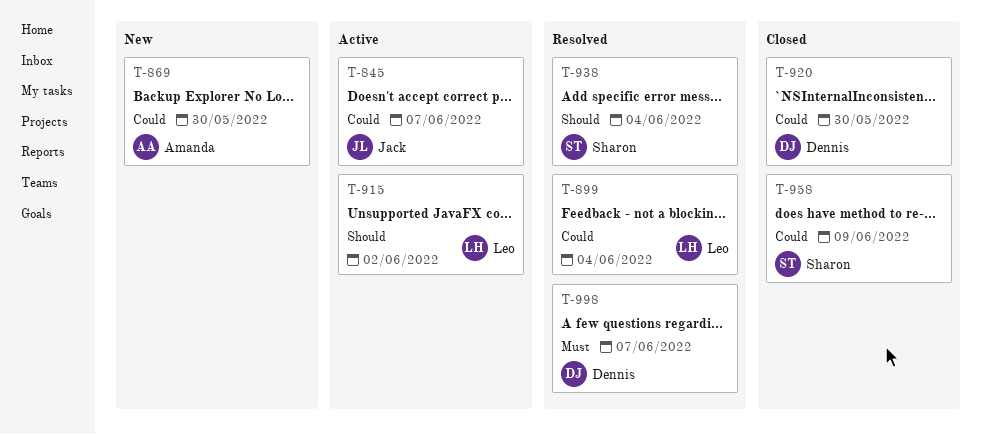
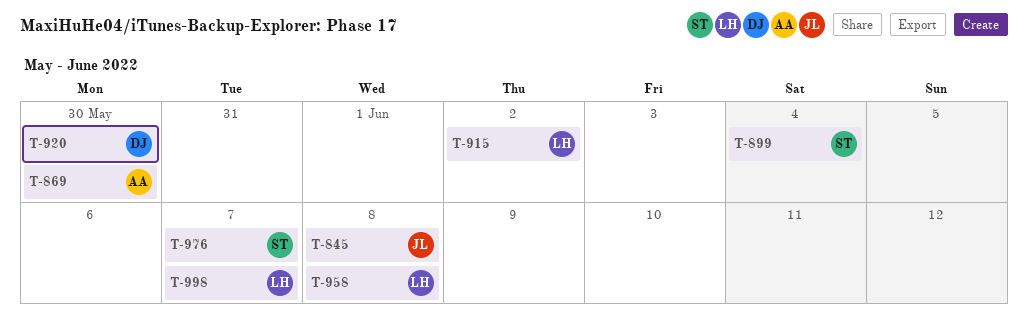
T-845, due: Jun 7 -> Jun 8
T-899, owner: Leo -> Sharon
T-938: present -> none
T-958, owner: Sharon -> Leo
T-958, due: Jun 9 -> Jun 8
T-976: none -> present
T-998, owner: Dennis -> Leo

